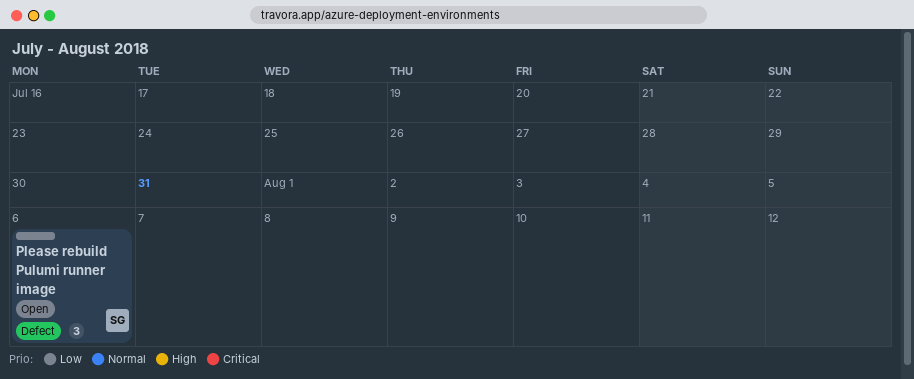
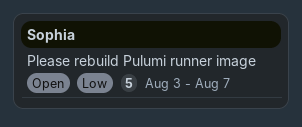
Please rebuild Pulumi runner image, estimate: 3 -> 5
Please rebuild Pulumi runner image, due: Aug 6 -> Aug 7

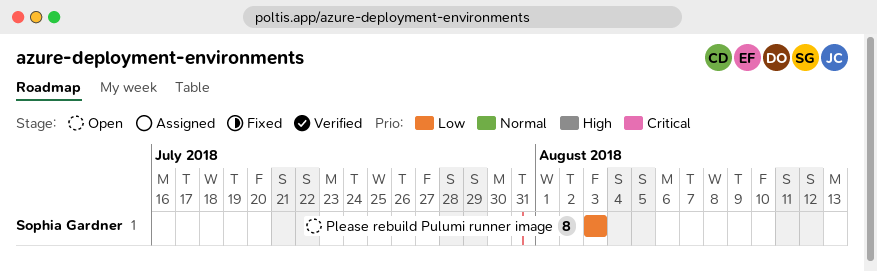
Please rebuild Pulumi runner image, estimate: 5 -> 8
Please rebuild Pulumi runner image, due: Aug 7 -> Aug 3

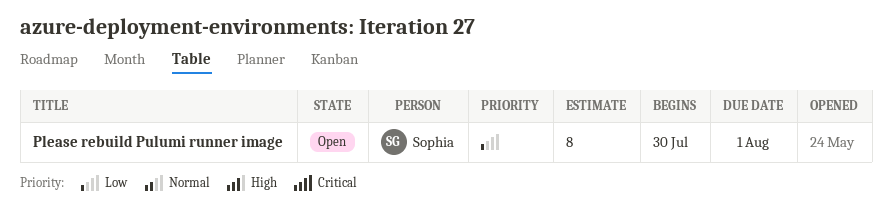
Please rebuild Pulumi runner image, start: Aug 3 -> Jul 30
Please rebuild Pulumi runner image, due: Aug 3 -> Aug 1

